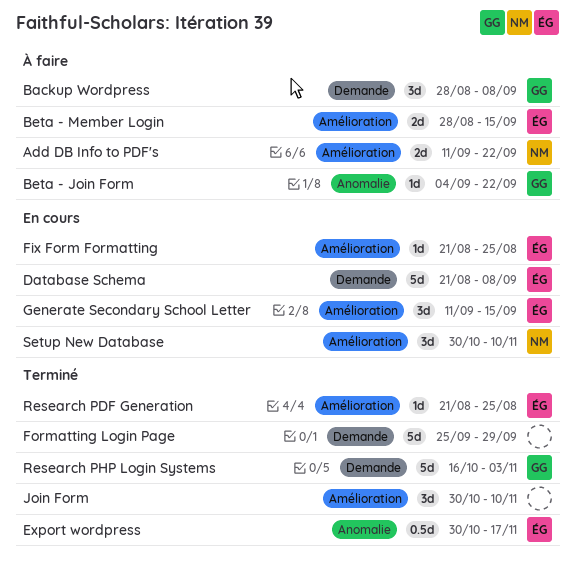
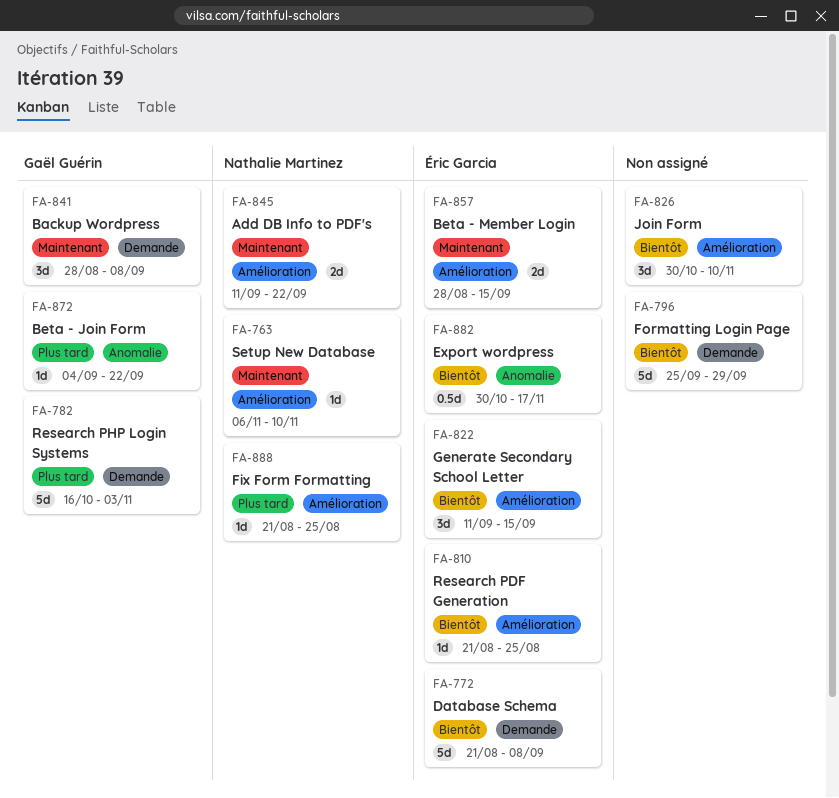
Fix Form Formatting, owner: Éric Garcia -> Nathalie Martinez
Setup New Database, estimate: 3d -> 1d
Setup New Database, start: Oct 30 -> Nov 6

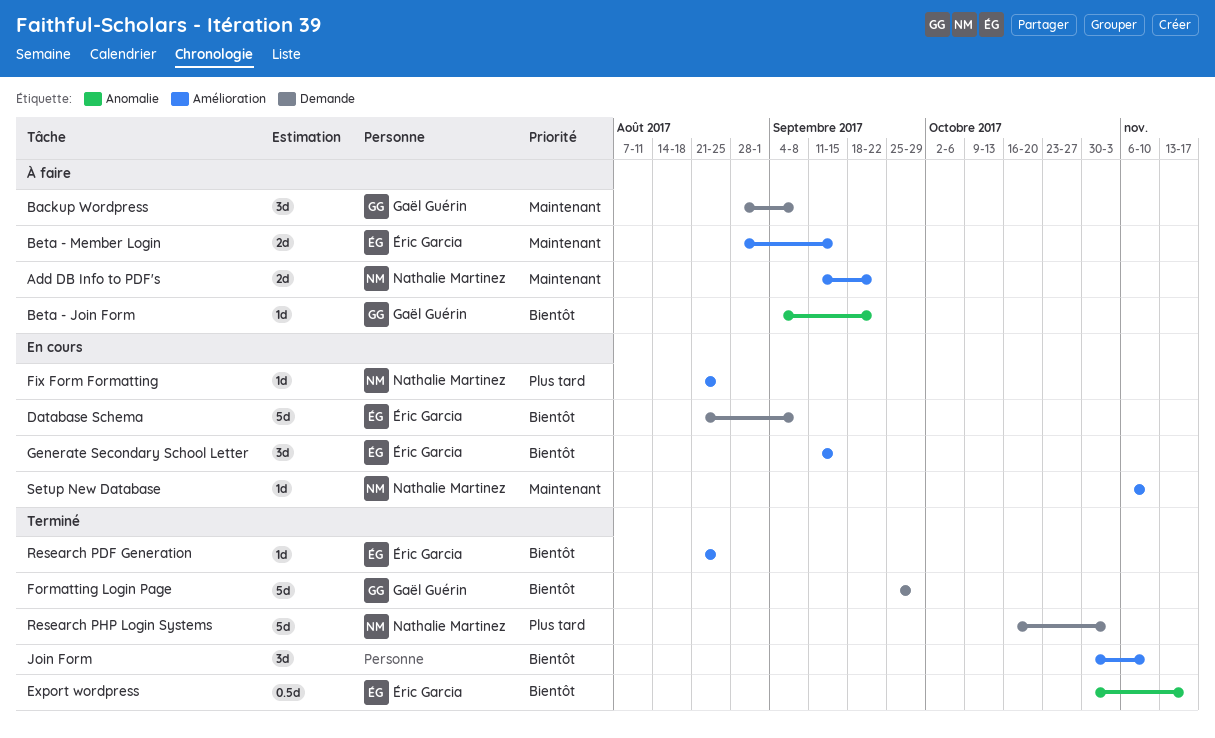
Beta - Join Form, priority: Plus tard -> Bientôt
Formatting Login Page, owner: none -> Gaël Guérin
Research PHP Login Systems, owner: Gaël Guérin -> Nathalie Martinez

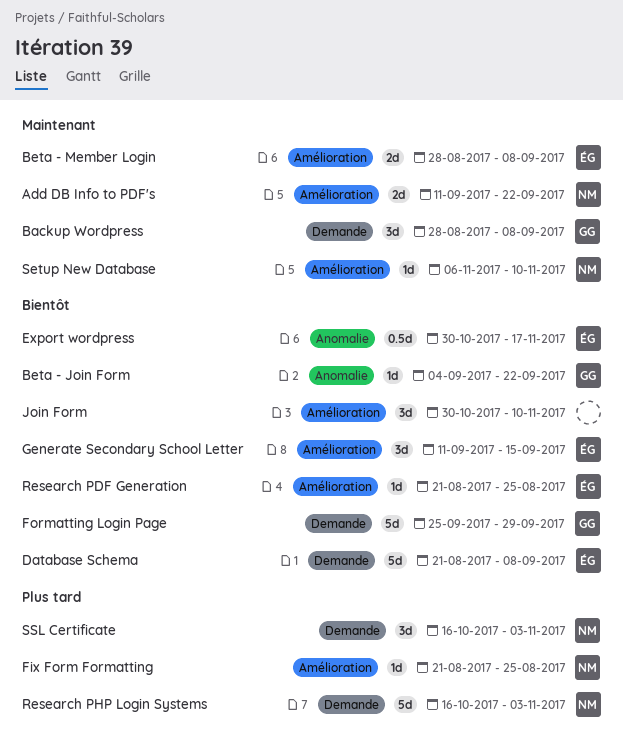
Beta - Member Login, due: Sep 15 -> Sep 8
SSL Certificate: none -> present

